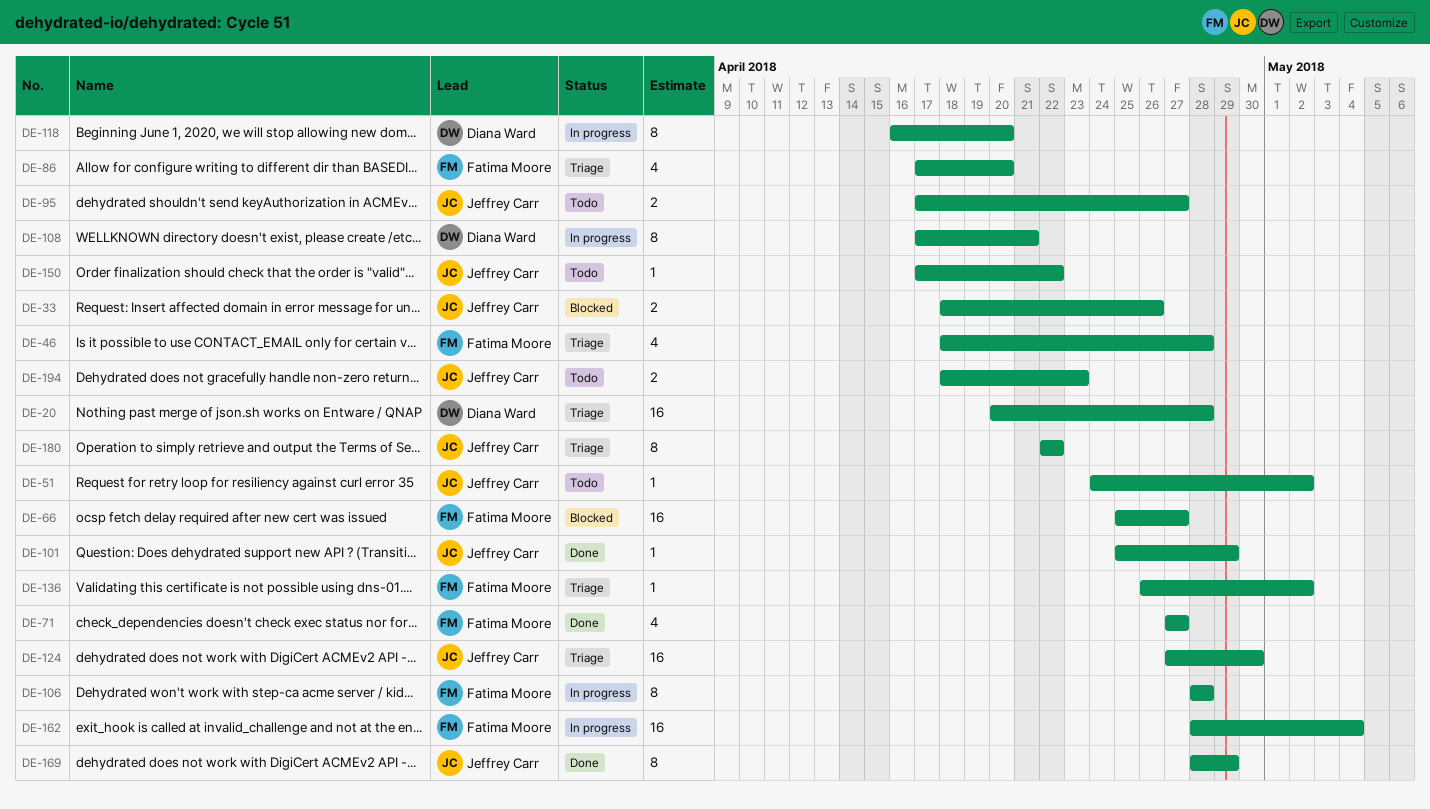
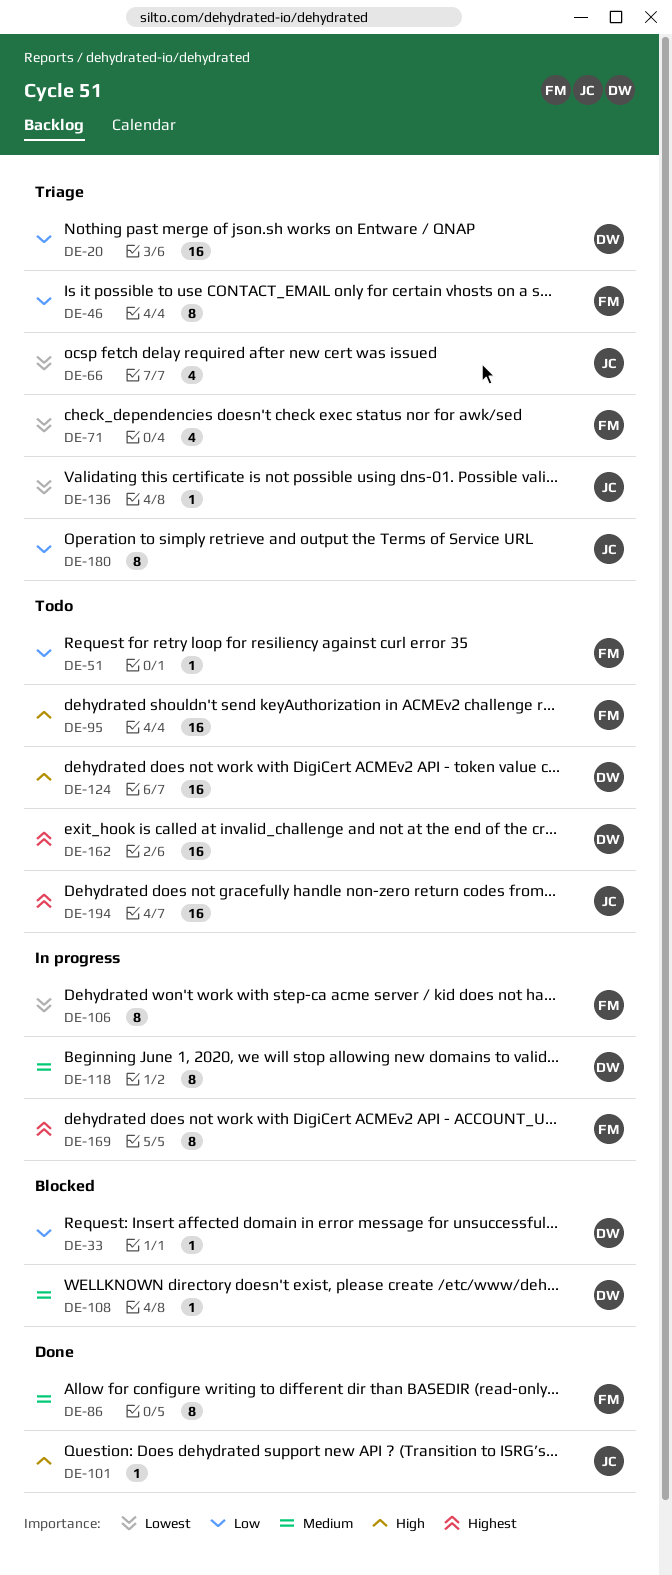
DE-33, owner: Jeffrey Carr -> Diana Ward
DE-33, estimate: 2 -> 1
DE-46, estimate: 4 -> 8
DE-51, owner: Jeffrey Carr -> Fatima Moore
DE-66, status: Blocked -> Triage
DE-66, owner: Fatima Moore -> Jeffrey Carr
DE-66, estimate: 16 -> 4
DE-71, status: Done -> Triage
DE-86, status: Triage -> Done
DE-86, estimate: 4 -> 8
DE-95, owner: Jeffrey Carr -> Fatima Moore
DE-95, estimate: 2 -> 16
DE-108, status: In progress -> Blocked
DE-108, estimate: 8 -> 1
DE-124, status: Triage -> Todo
DE-124, owner: Jeffrey Carr -> Diana Ward
DE-136, owner: Fatima Moore -> Jeffrey Carr
DE-150: present -> none
DE-162, status: In progress -> Todo
DE-162, owner: Fatima Moore -> Diana Ward
DE-169, status: Done -> In progress
DE-169, owner: Jeffrey Carr -> Fatima Moore
DE-194, estimate: 2 -> 16

